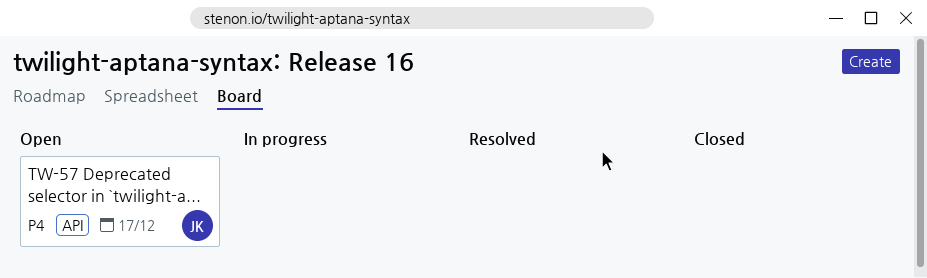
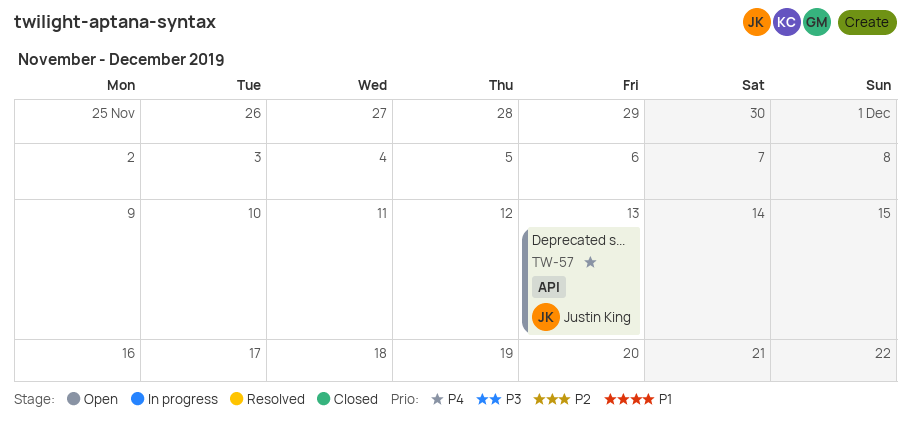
TW-57, due: Dec 17 -> Dec 13

